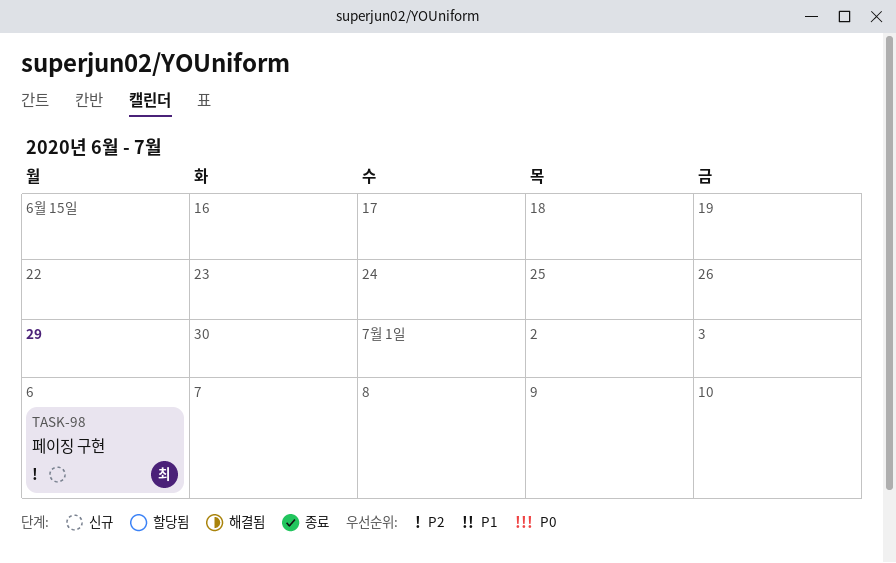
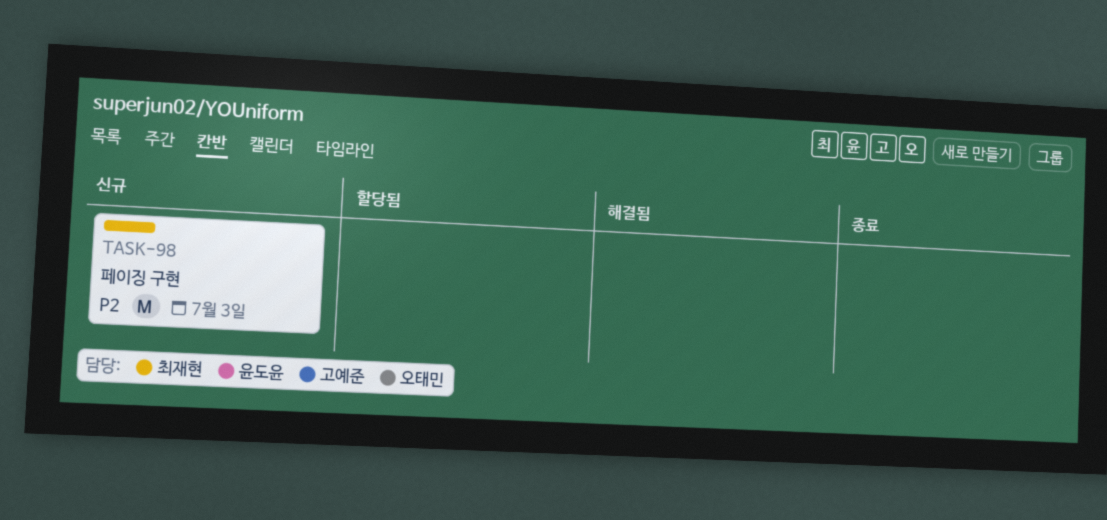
TASK-98, due: Jul 6 -> Jul 3

